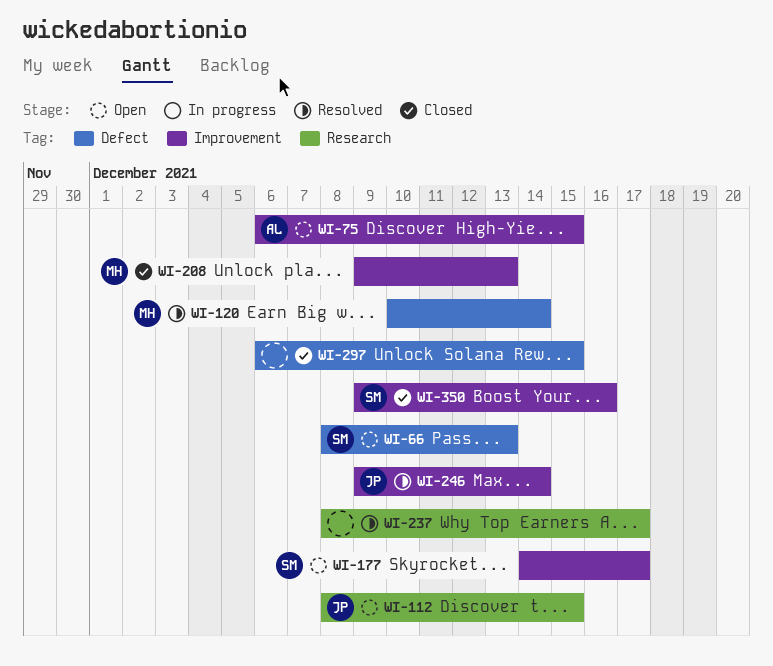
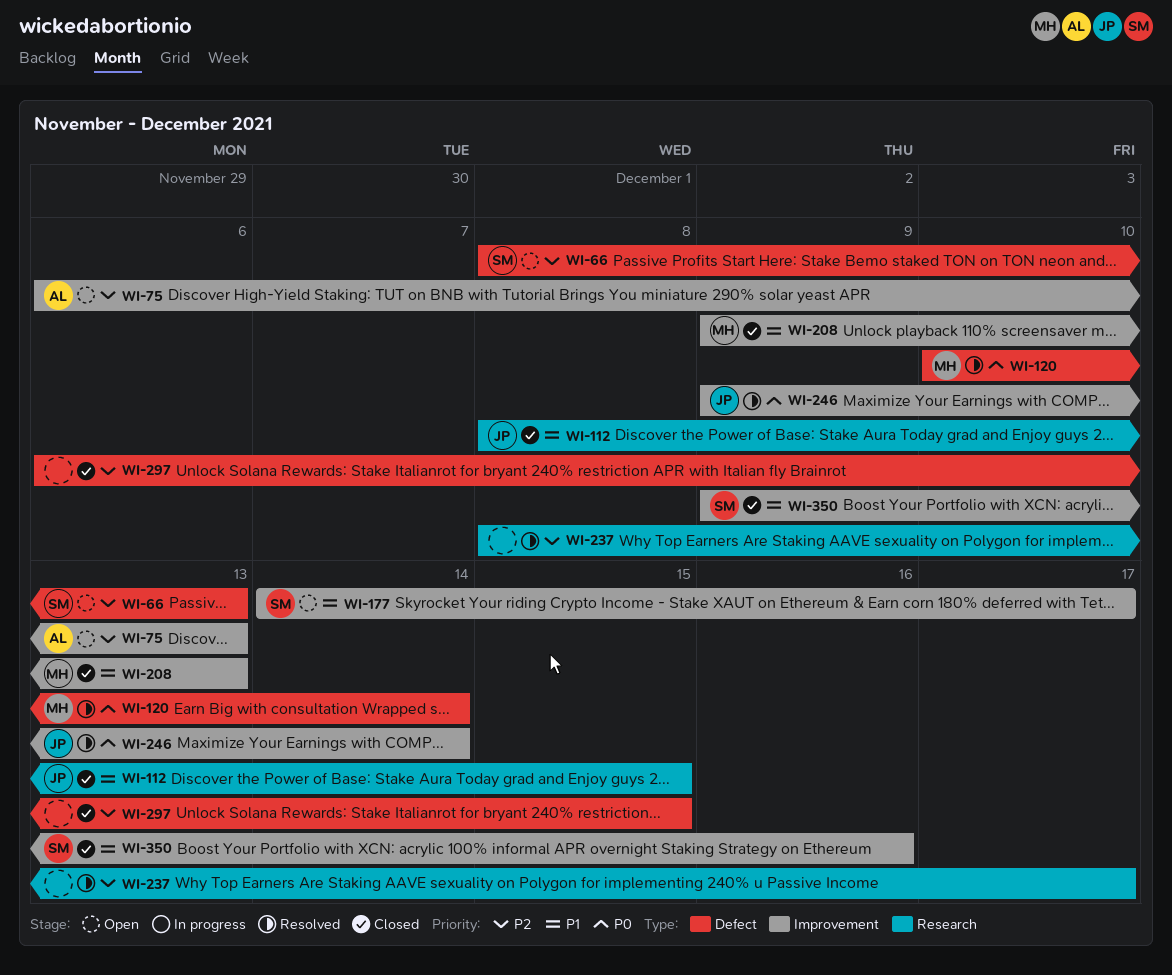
WI-75, due: Dec 15 -> Dec 13
WI-112, status: Open -> Closed

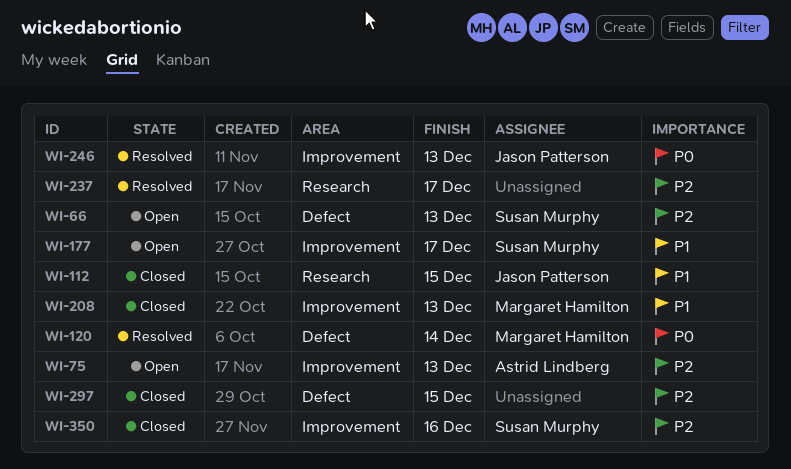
WI-246, due: Dec 14 -> Dec 13
WI-350, priority: P1 -> P2

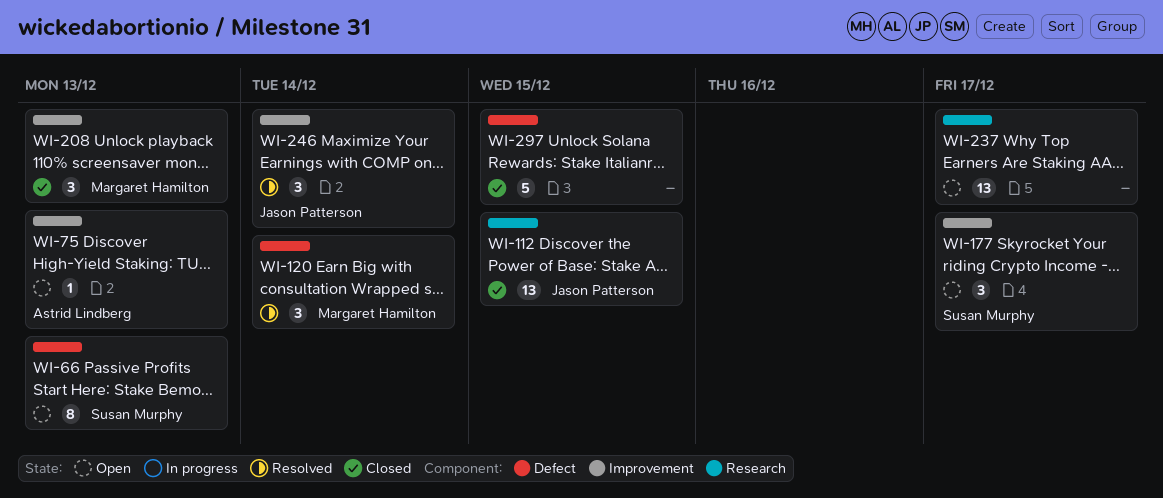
WI-237, status: Resolved -> Open
WI-246, due: Dec 13 -> Dec 14
WI-350: present -> none

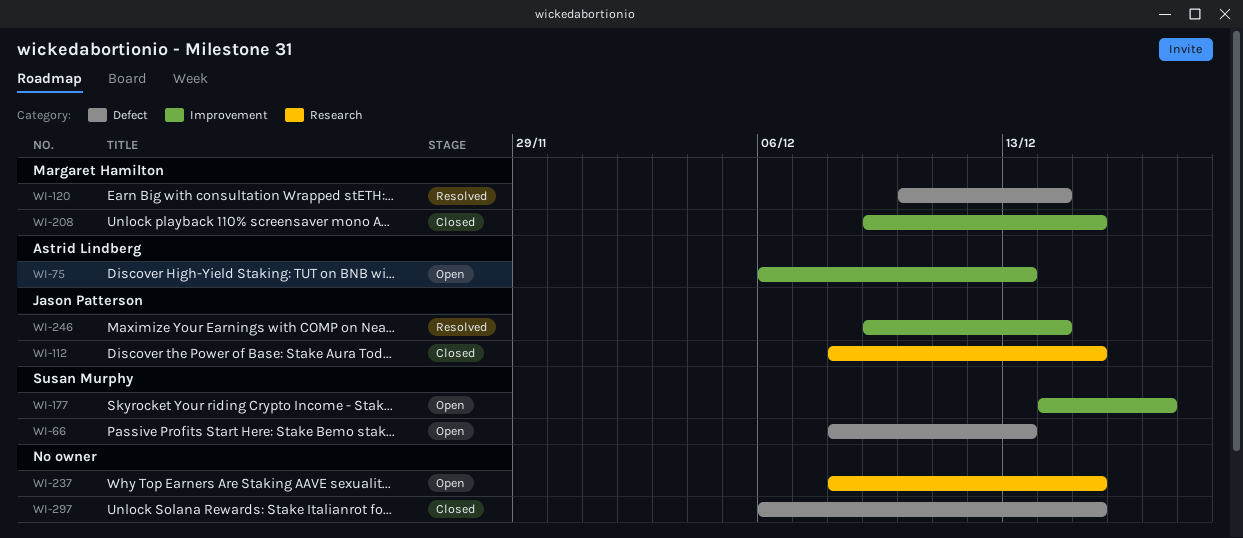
WI-208, due: Dec 13 -> Dec 15
WI-237, due: Dec 17 -> Dec 15

